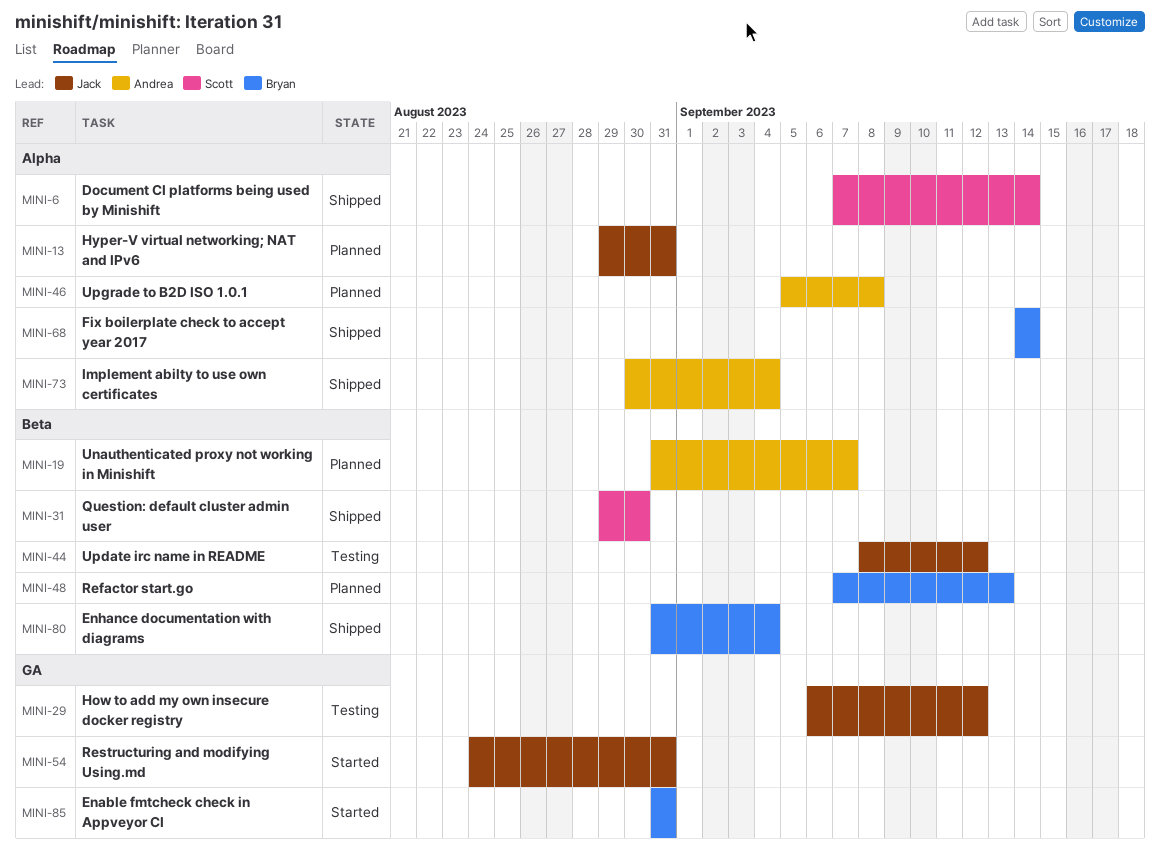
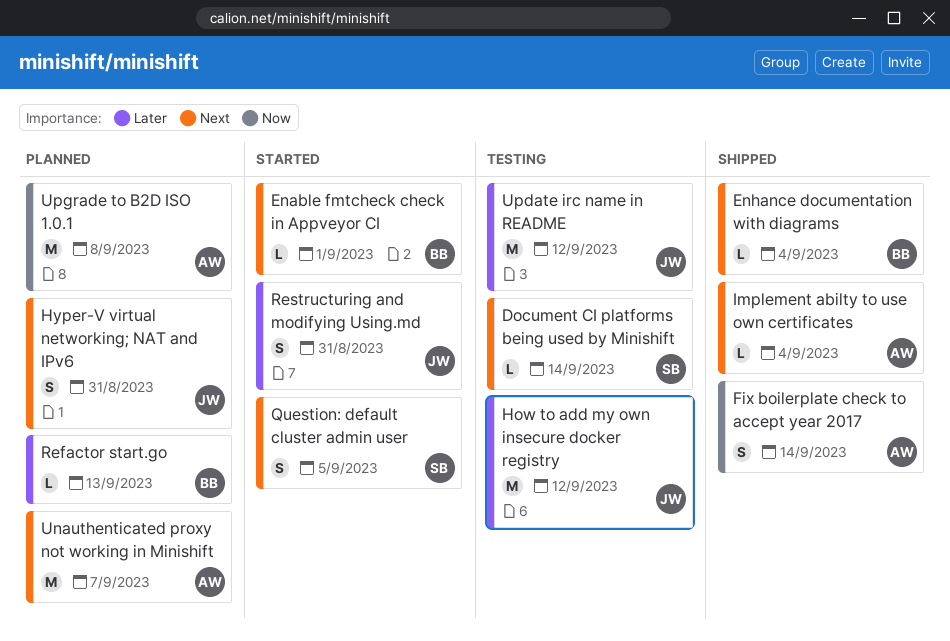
Document CI platforms being used by Minishift, status: Shipped -> Testing
Enable fmtcheck check in Appveyor CI, due: Aug 31 -> Sep 1
Fix boilerplate check to accept year 2017, owner: Bryan -> Andrea
Question: default cluster admin user, status: Shipped -> Started
Question: default cluster admin user, due: Aug 30 -> Sep 5

